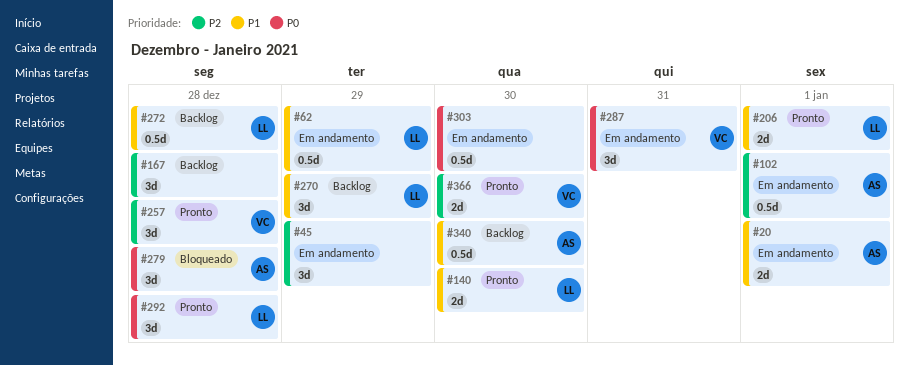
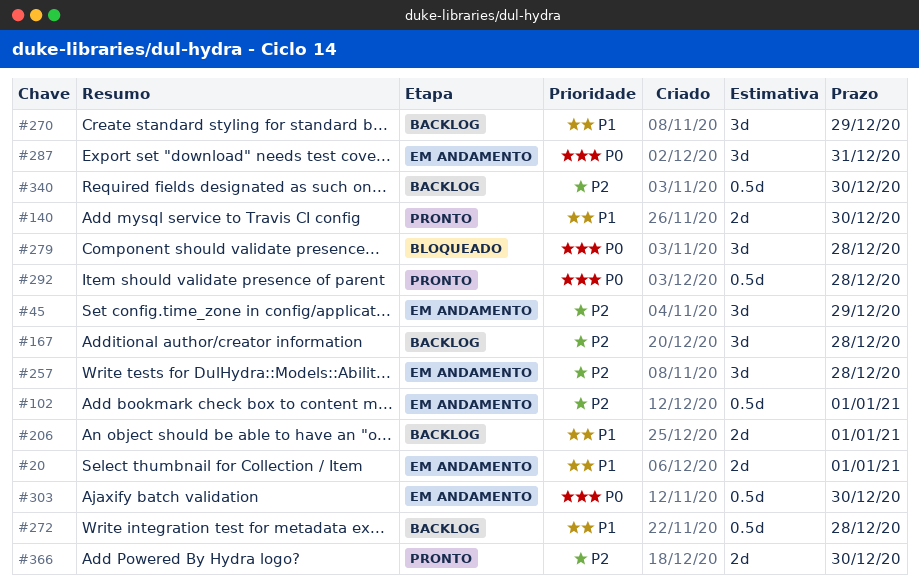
#62: present -> none
#206, status: Pronto -> Backlog
#257, status: Pronto -> Em andamento
#292, estimate: 3d -> 0.5d
#340, priority: P1 -> P2

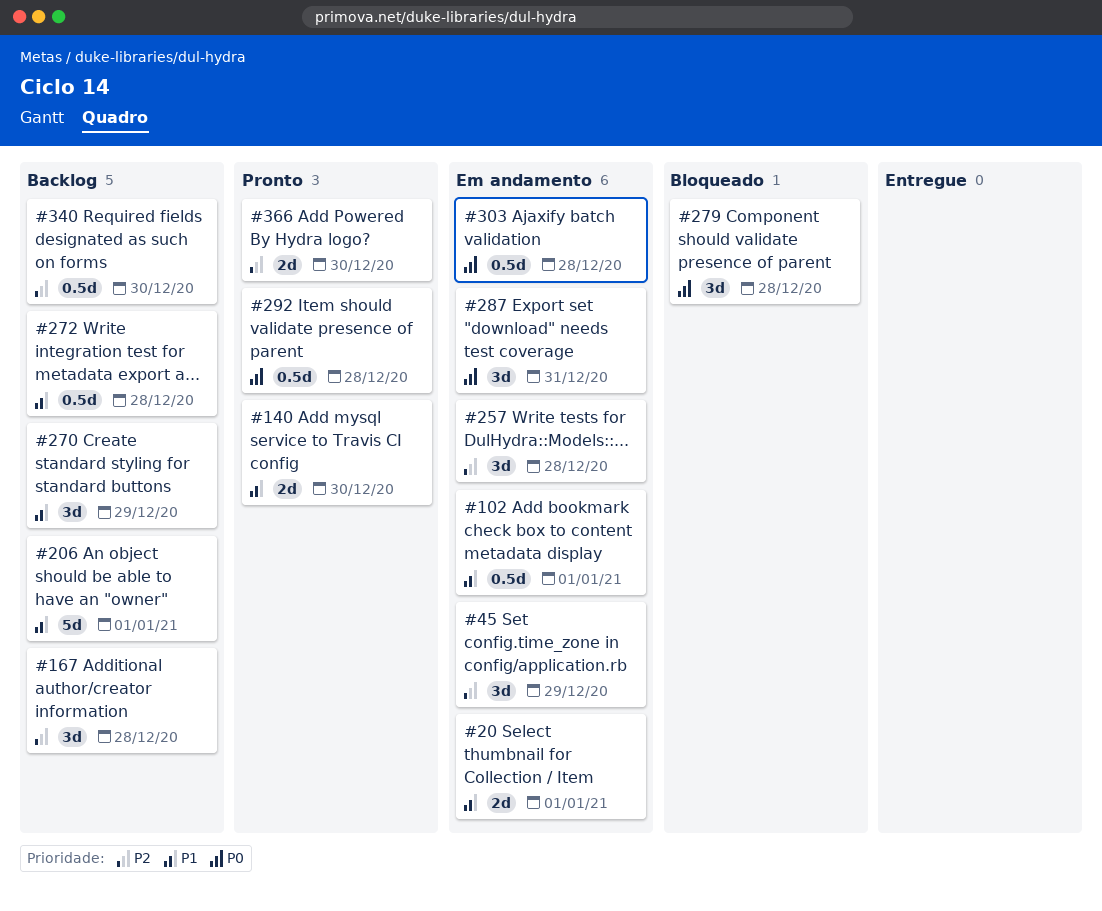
#102, priority: P2 -> P1
#206, estimate: 2d -> 5d
#303, due: Dec 30 -> Dec 28

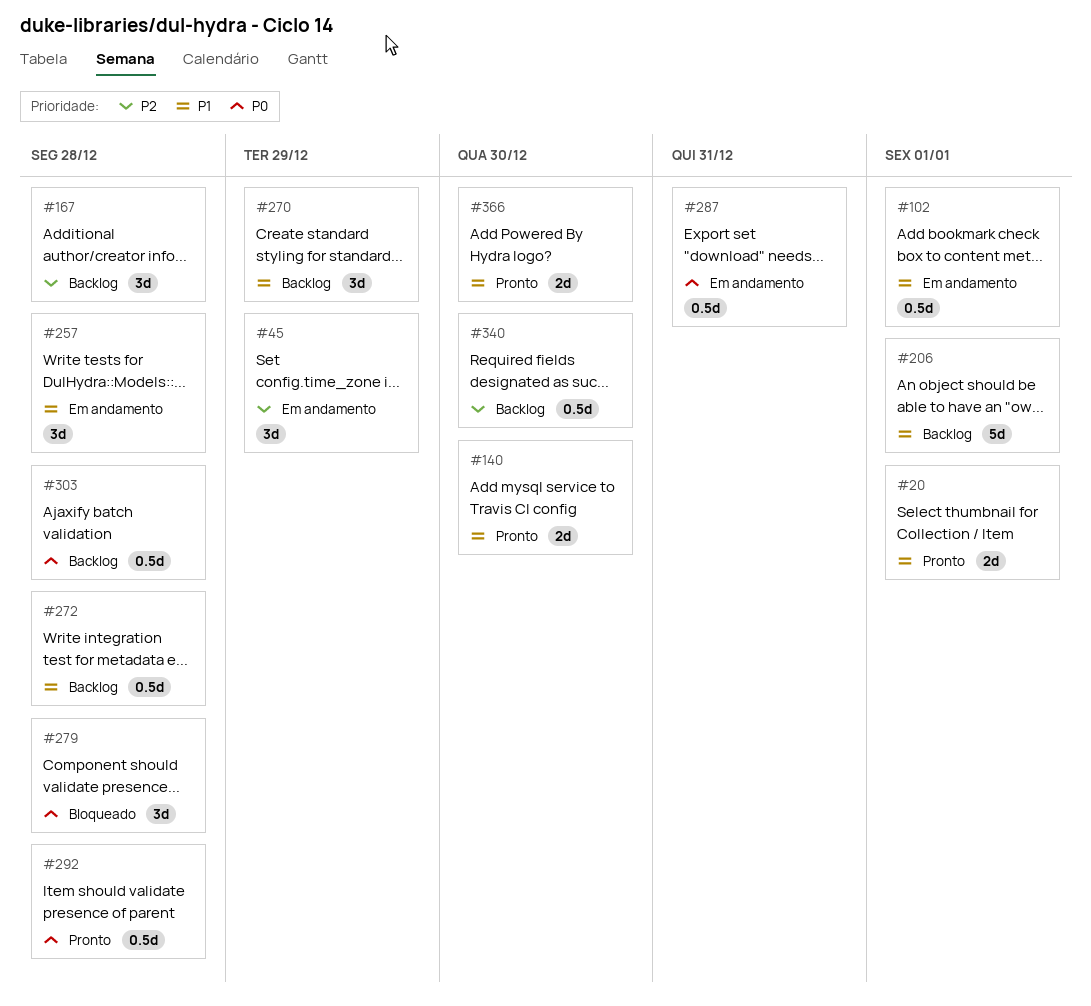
#20, status: Em andamento -> Pronto
#257, priority: P2 -> P1
#287, estimate: 3d -> 0.5d
#303, status: Em andamento -> Backlog
#366, priority: P2 -> P1

